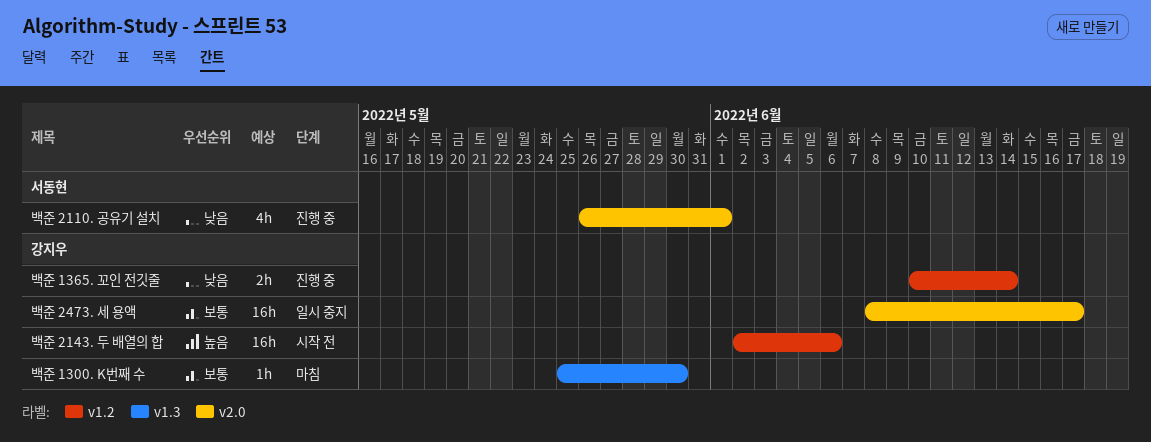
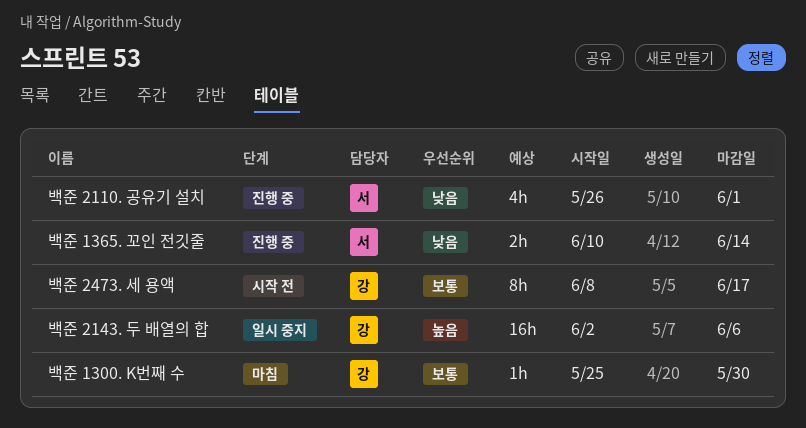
백준 1365. 꼬인 전깃줄, owner: 강지우 -> 서동현
백준 2143. 두 배열의 합, status: 시작 전 -> 일시 중지
백준 2473. 세 용액, status: 일시 중지 -> 시작 전
백준 2473. 세 용액, estimate: 16h -> 8h

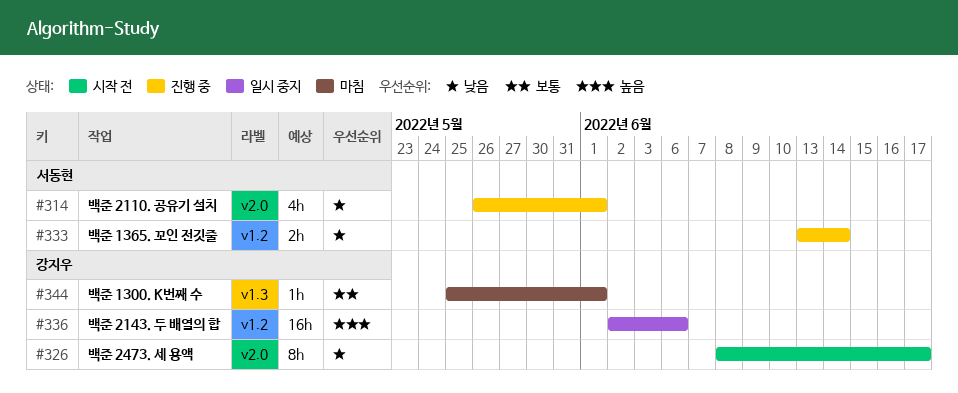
백준 1300. K번째 수, due: May 30 -> Jun 1
백준 1365. 꼬인 전깃줄, start: Jun 10 -> Jun 13
백준 2473. 세 용액, priority: 보통 -> 낮음

